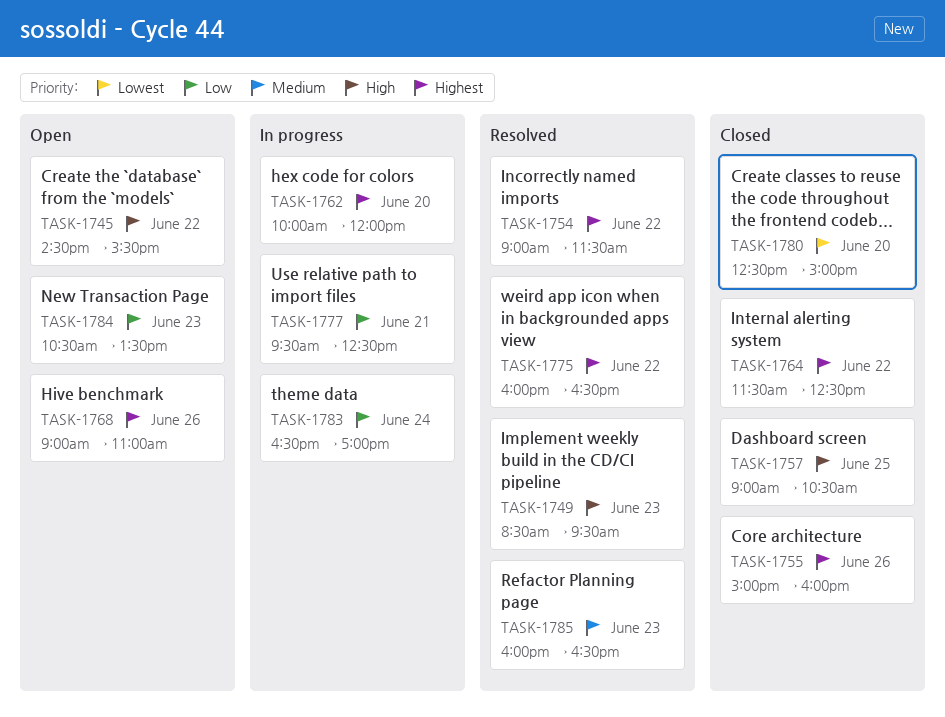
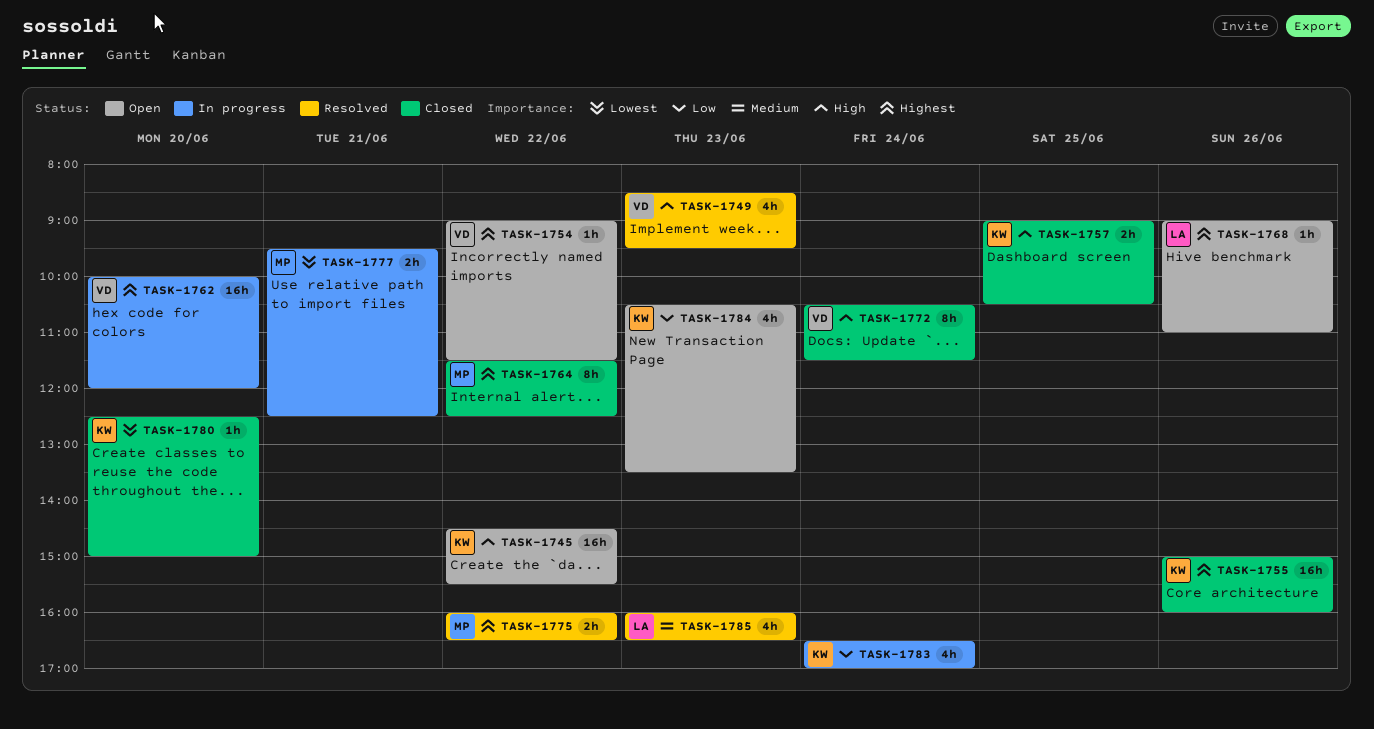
TASK-1754, status: Resolved -> Open
TASK-1772: none -> present
TASK-1777, priority: Low -> Lowest

